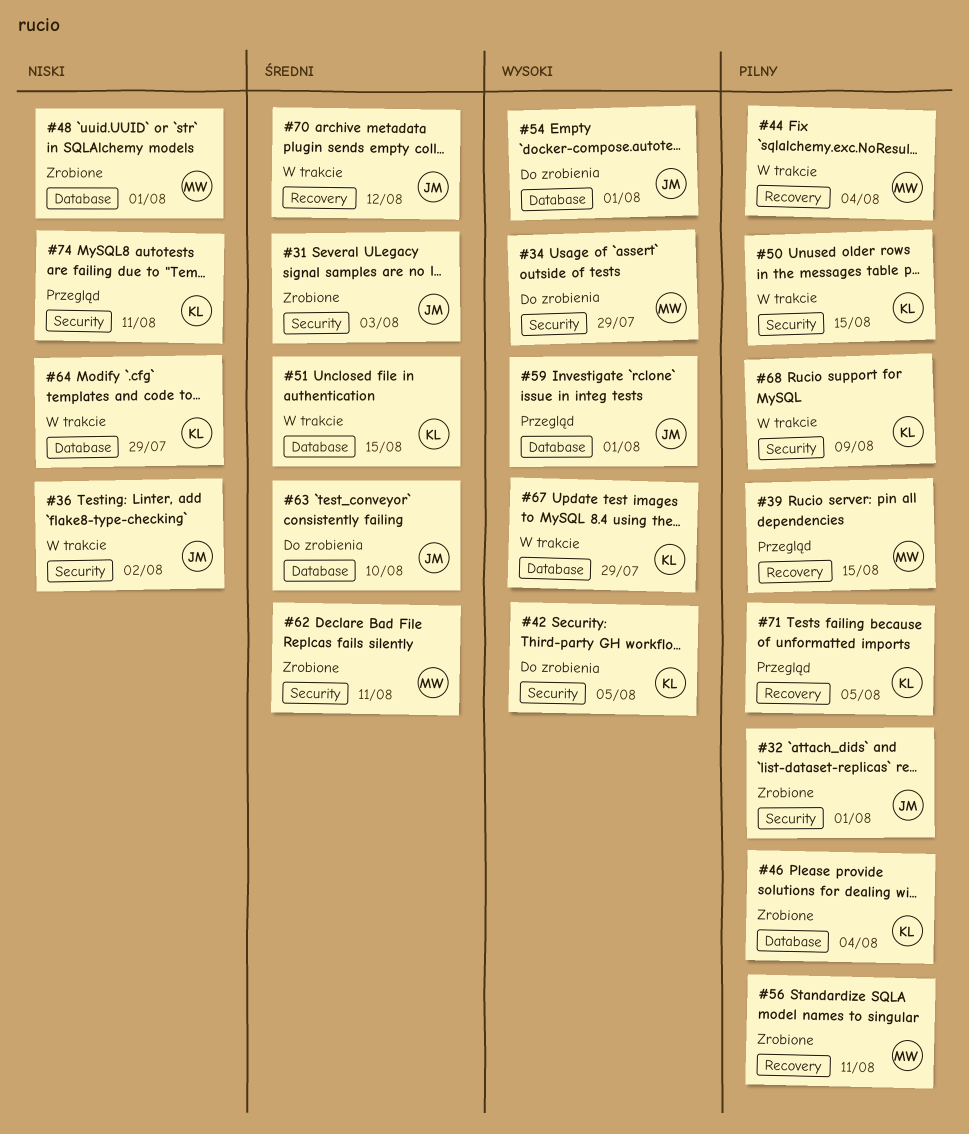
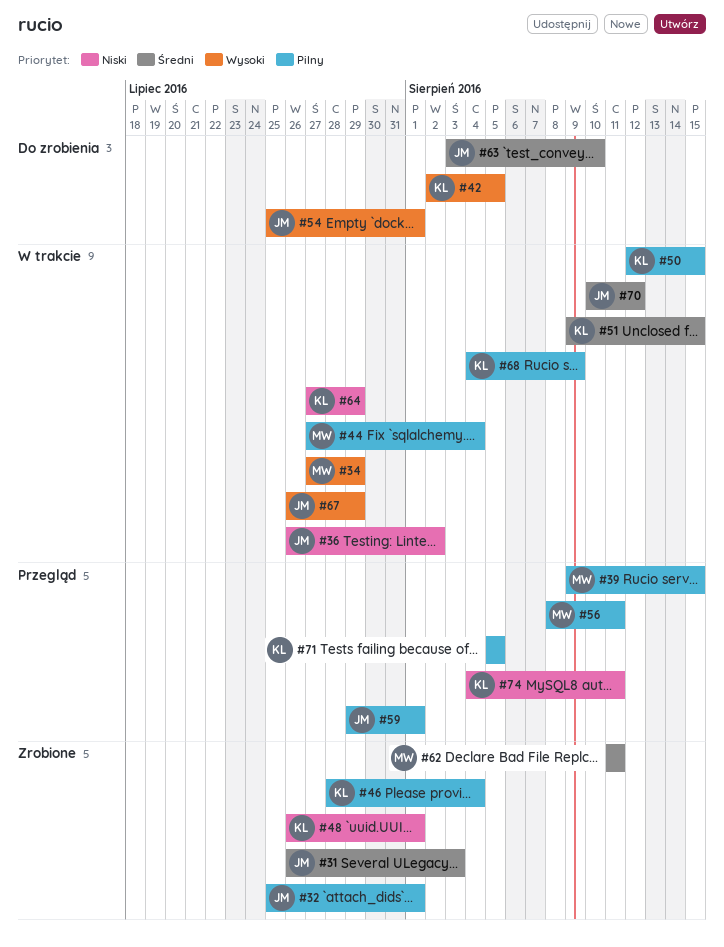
#34, status: Do zrobienia -> W trakcie
#48, owner: MW -> KL
#56, status: Zrobione -> Przegląd
#59, priority: Wysoki -> Pilny
#67, owner: KL -> JM

